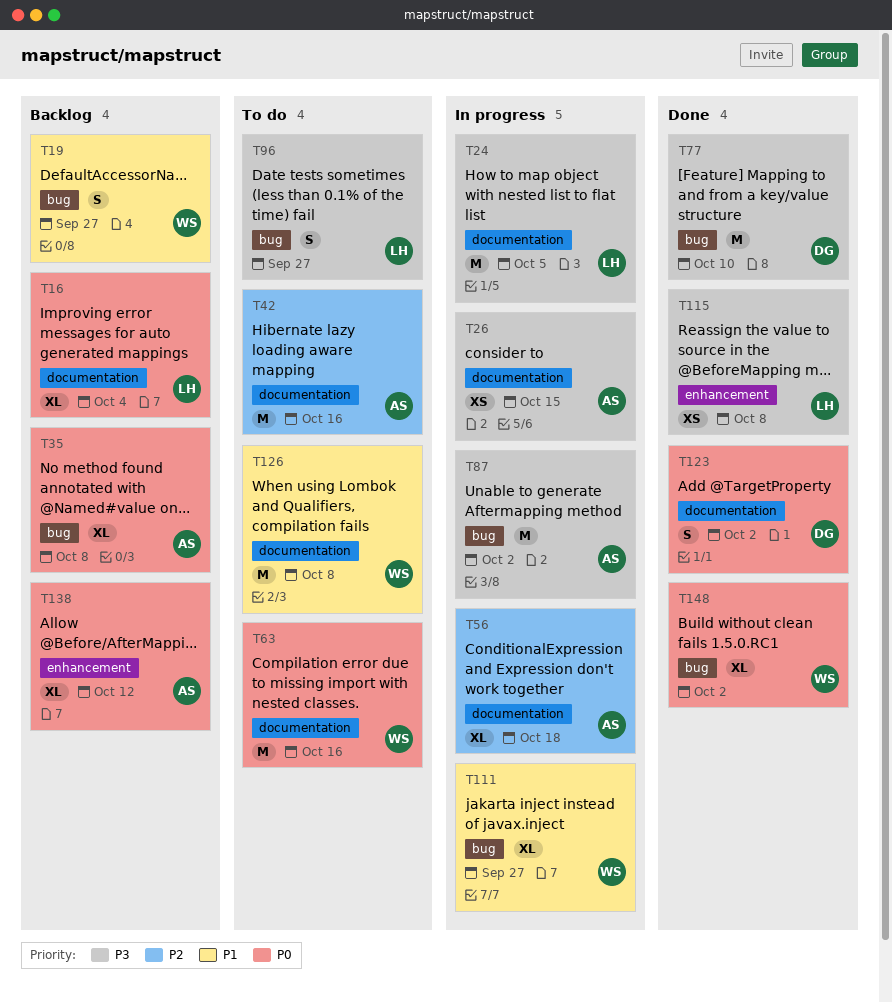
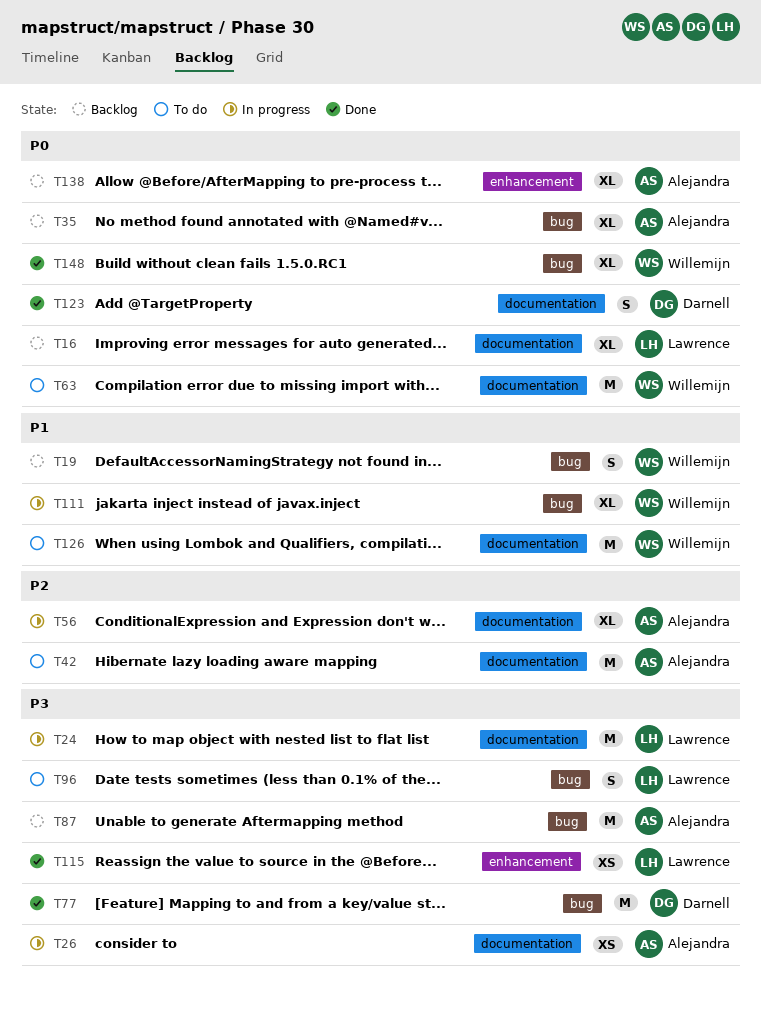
T87, status: In progress -> Backlog

